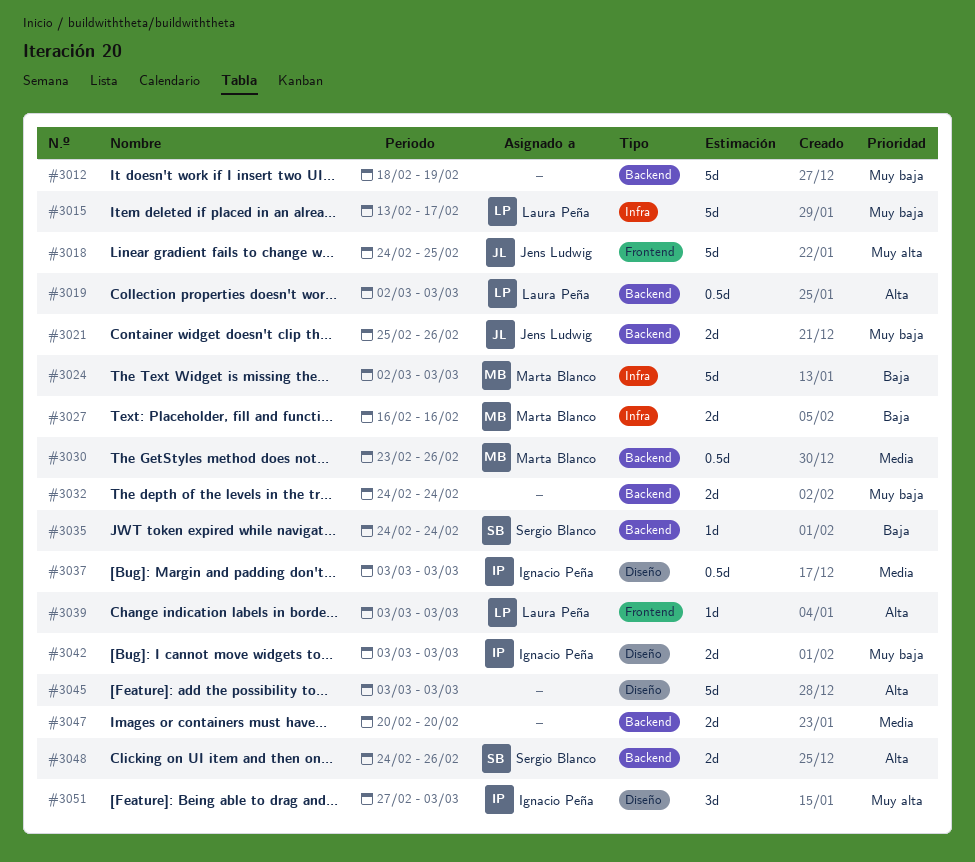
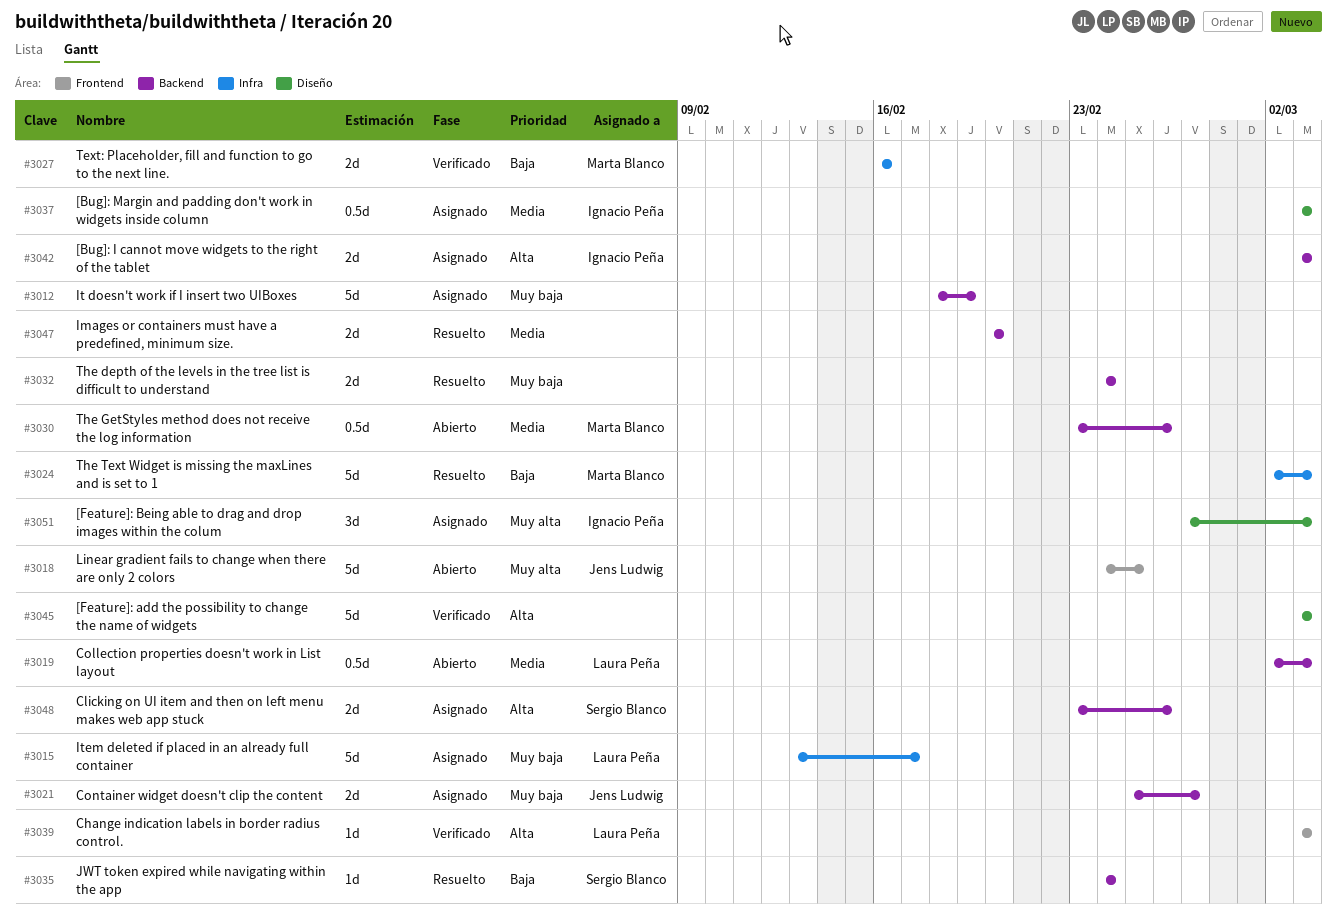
#3019, priority: Alta -> Media
#3021, due: Feb 26 -> Feb 27
#3042, priority: Muy baja -> Alta
#3042, label: Diseño -> Backend
#3048, start: Feb 24 -> Feb 23

